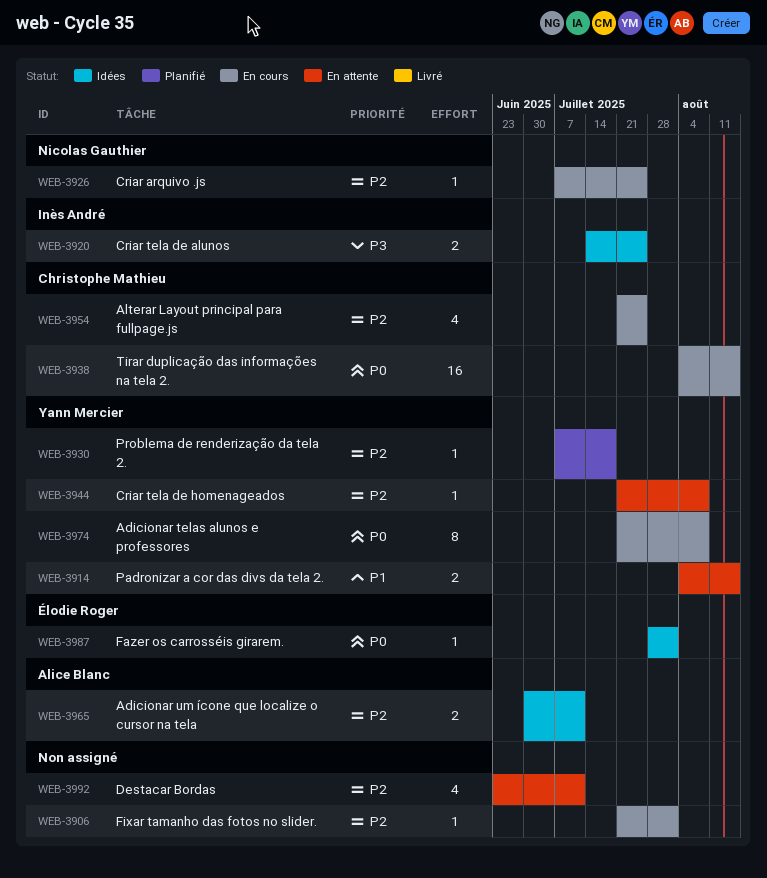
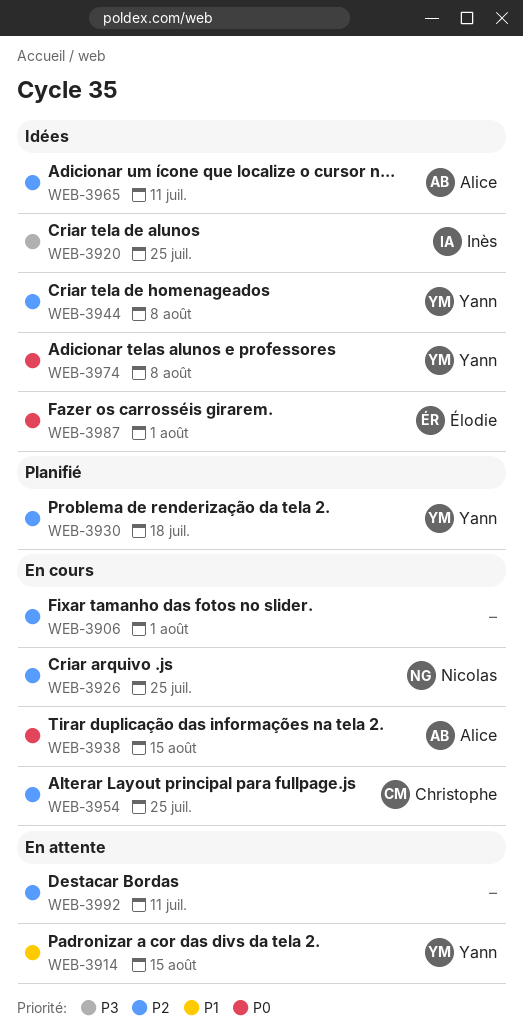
WEB-3938, owner: Christophe Mathieu -> Alice Blanc
WEB-3944, status: En attente -> Idées
WEB-3974, status: En cours -> Idées

